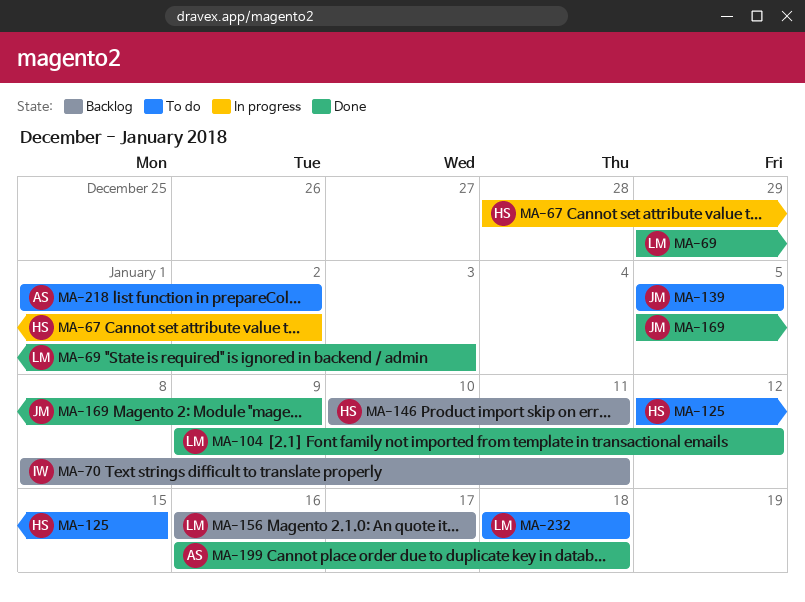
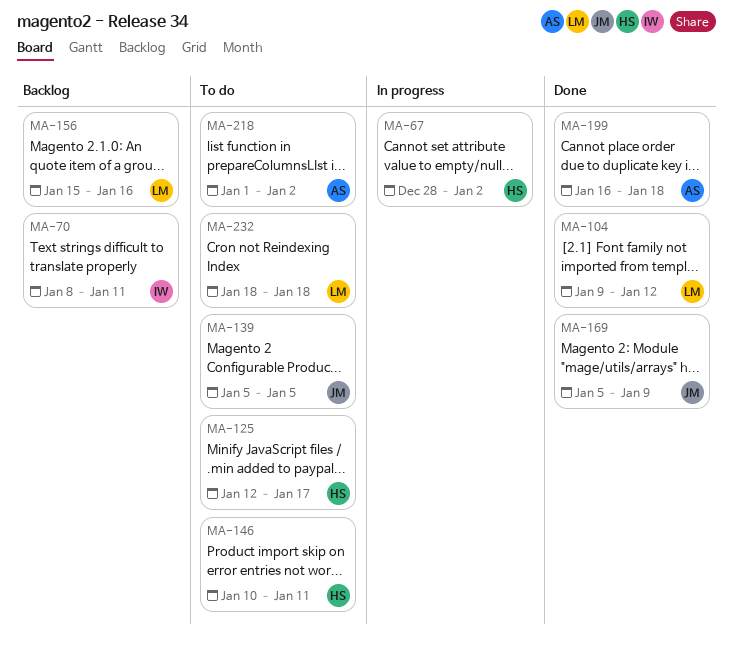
MA-69: present -> none
MA-125, due: Jan 15 -> Jan 17
MA-146, status: Backlog -> To do
MA-156, start: Jan 16 -> Jan 15
MA-156, due: Jan 17 -> Jan 16

